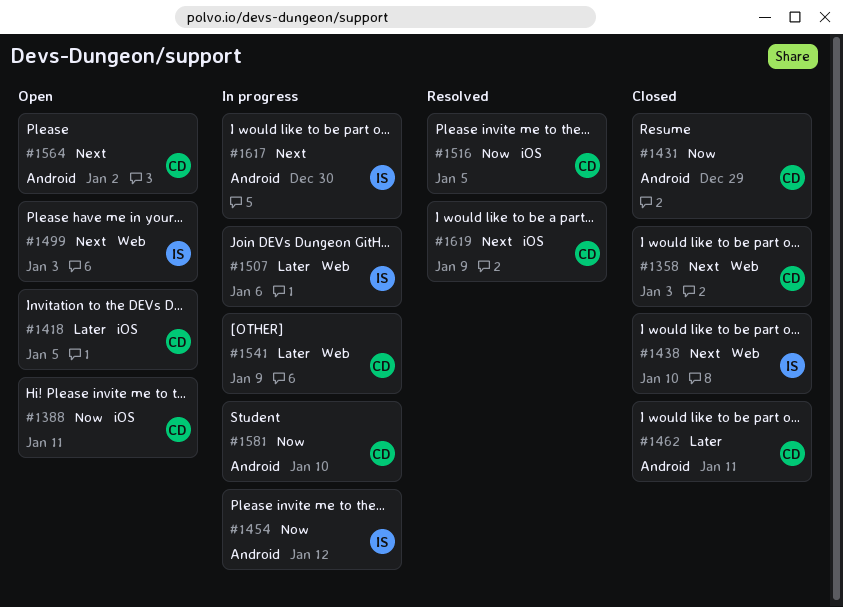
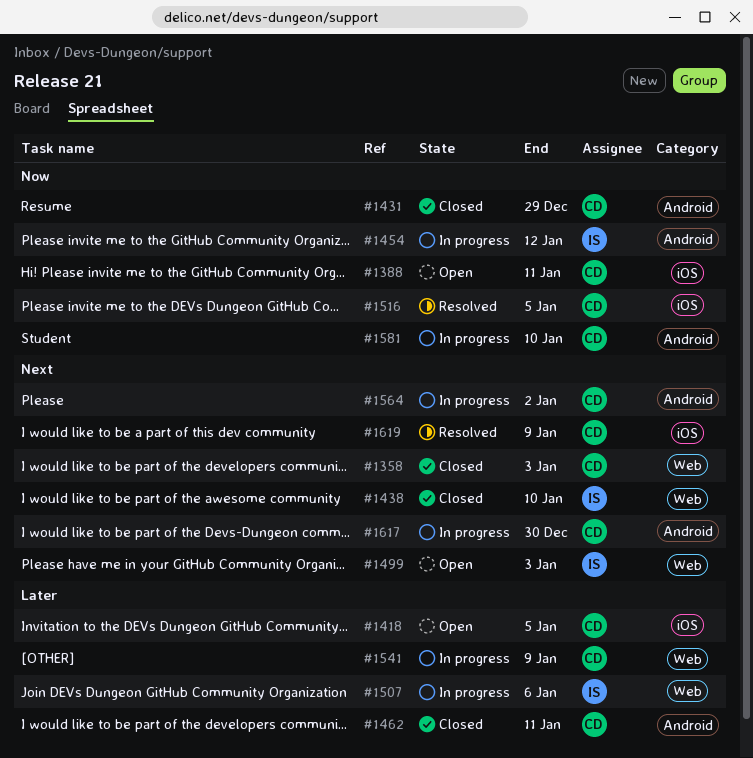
#1564, status: Open -> In progress
#1617, owner: IS -> CD

